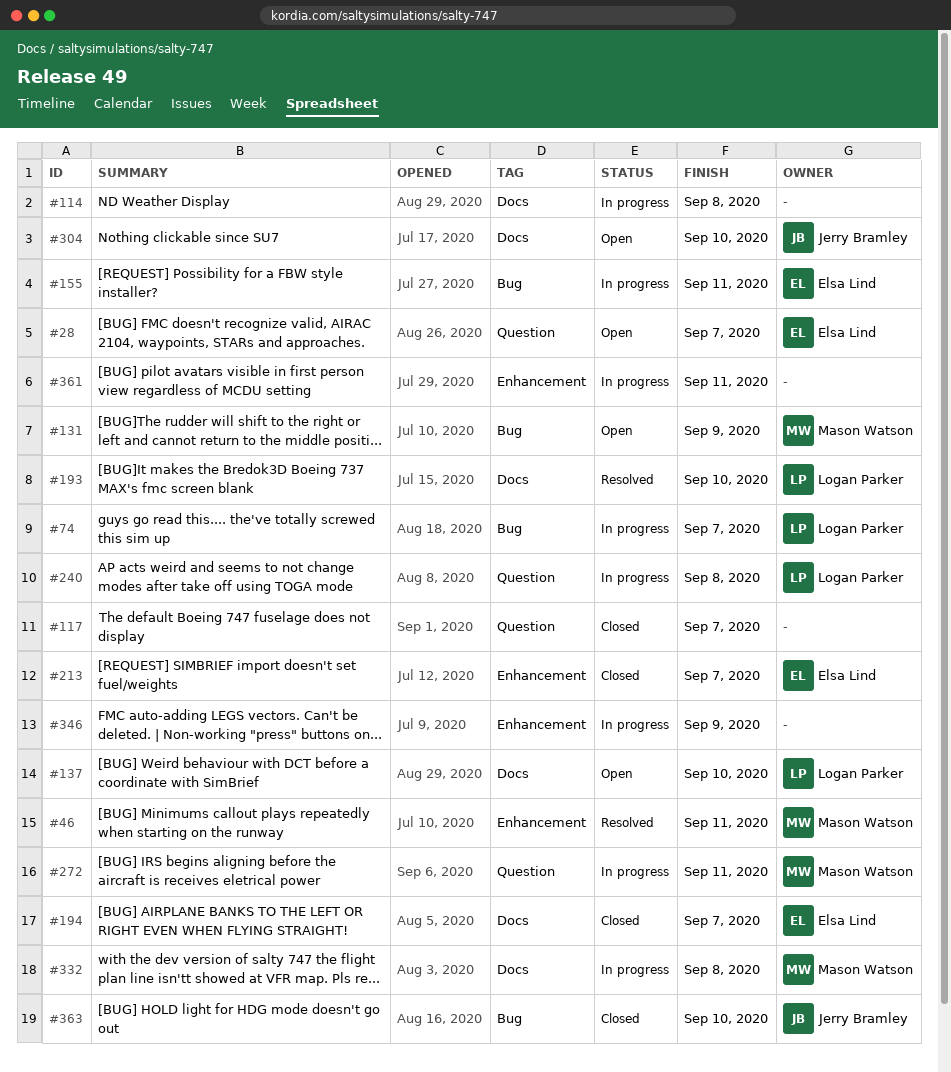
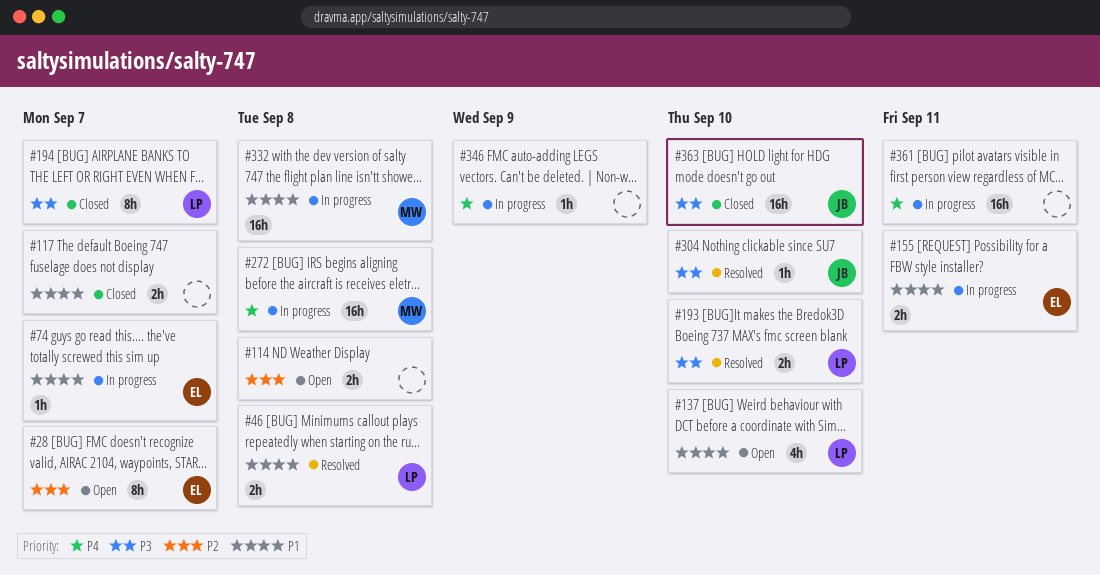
#46, owner: Mason Watson -> Logan Parker
#46, due: Sep 11 -> Sep 8
#74, owner: Logan Parker -> Elsa Lind
#114, status: In progress -> Open
#131: present -> none
#194, owner: Elsa Lind -> Logan Parker
#213: present -> none
#240: present -> none
#272, due: Sep 11 -> Sep 8
#304, status: Open -> Resolved

